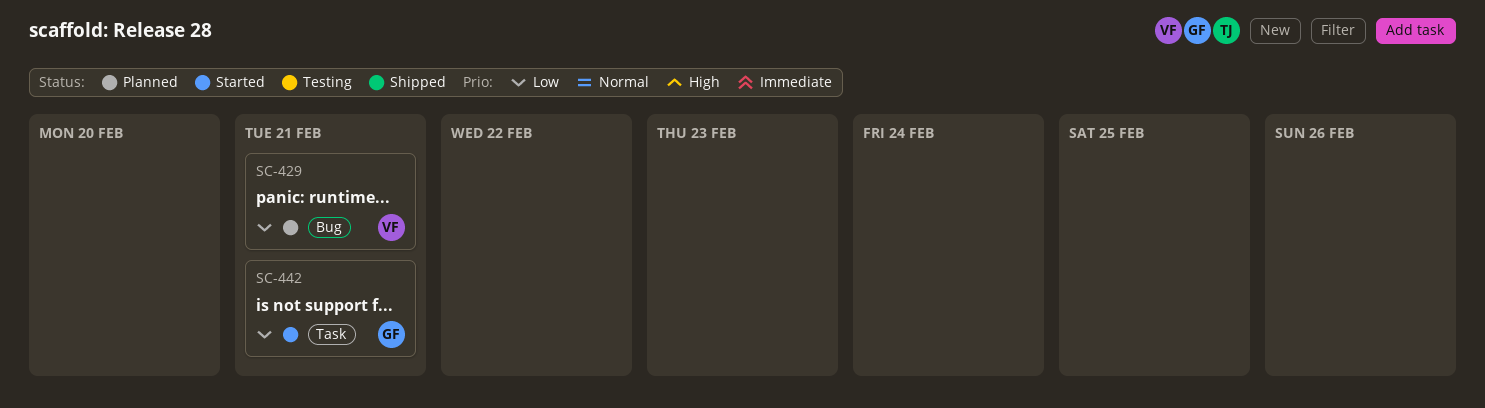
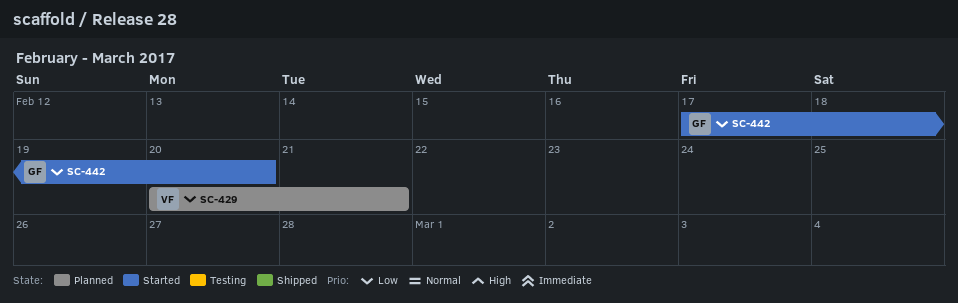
SC-442, due: Feb 21 -> Feb 20

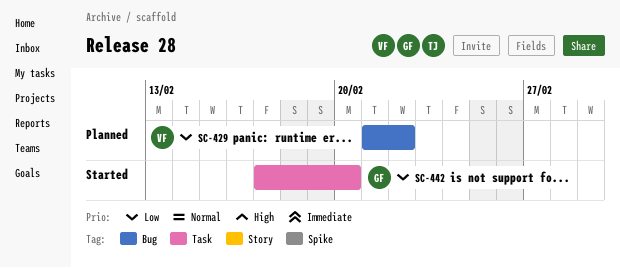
SC-429, start: Feb 20 -> Feb 21
SC-429, due: Feb 21 -> Feb 22

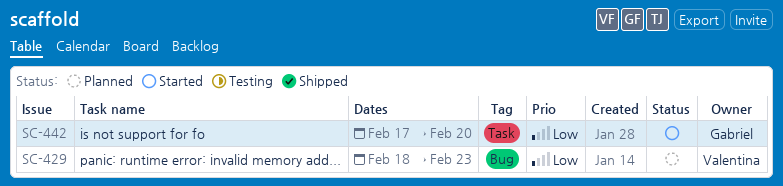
SC-429, start: Feb 21 -> Feb 18
SC-429, due: Feb 22 -> Feb 23

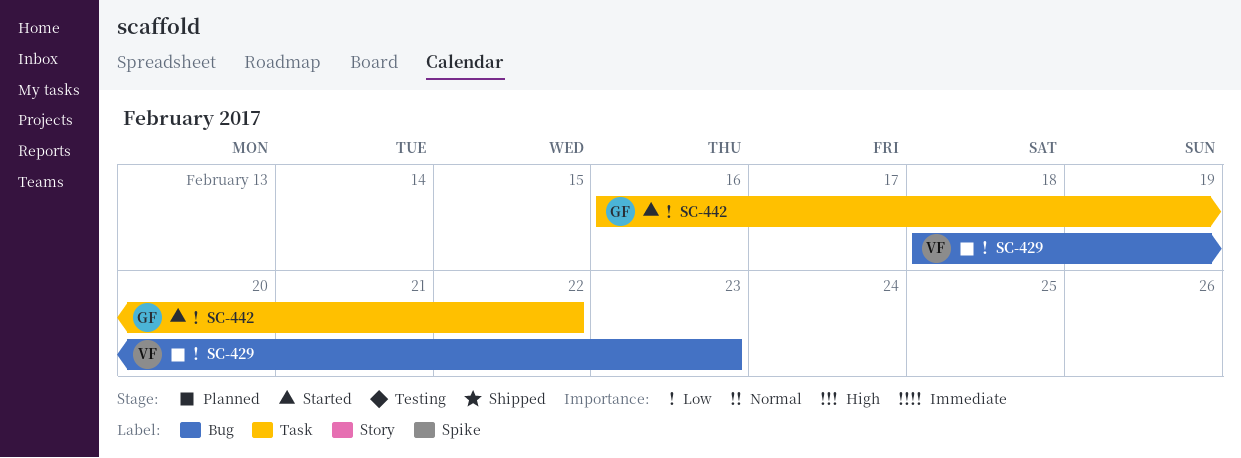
SC-442, start: Feb 17 -> Feb 16
SC-442, due: Feb 20 -> Feb 22

